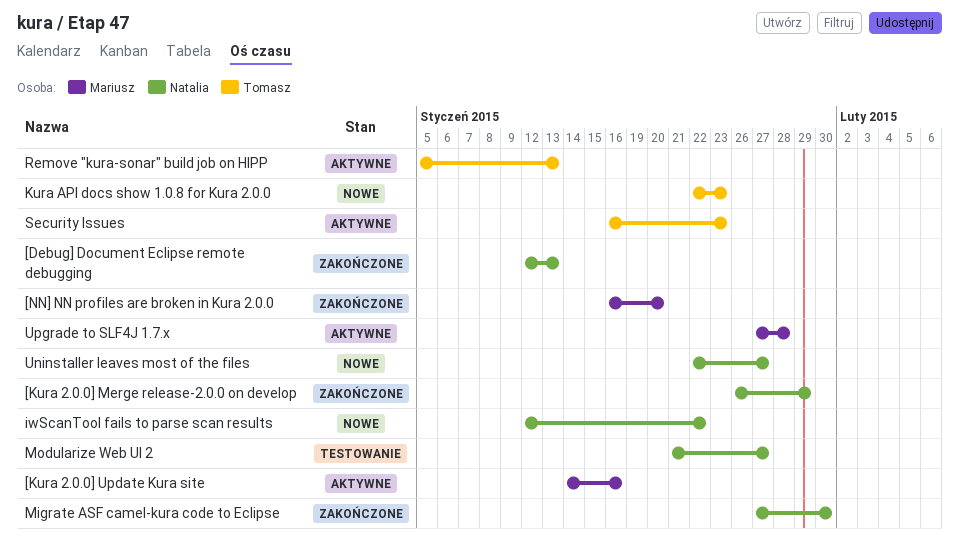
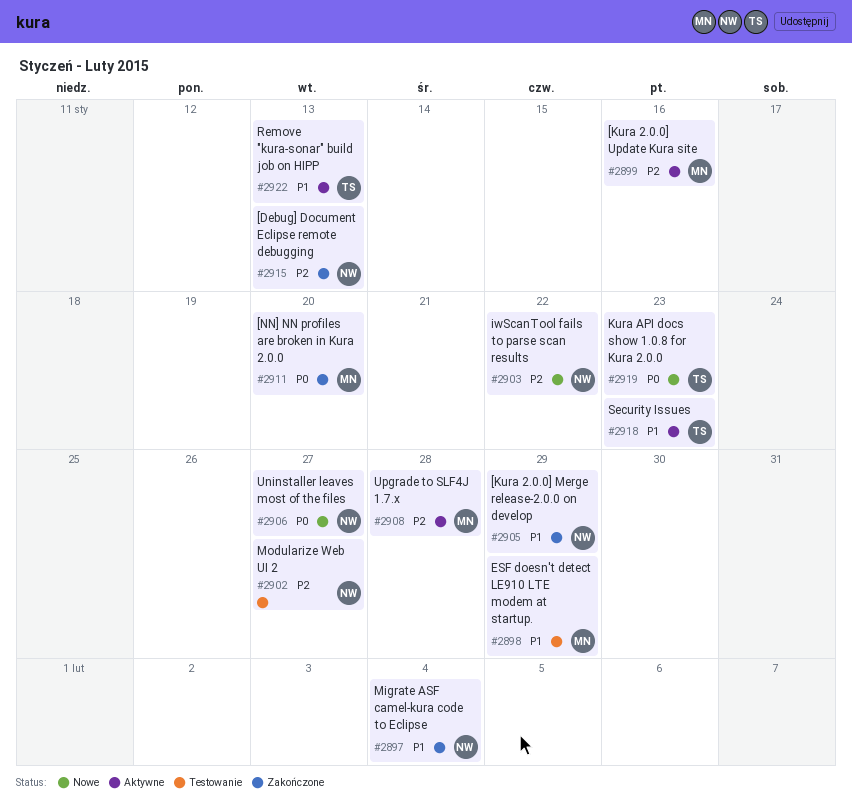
ESF doesn't detect LE910 LTE modem at startup.: none -> present
Migrate ASF camel-kura code to Eclipse, due: Jan 30 -> Feb 4

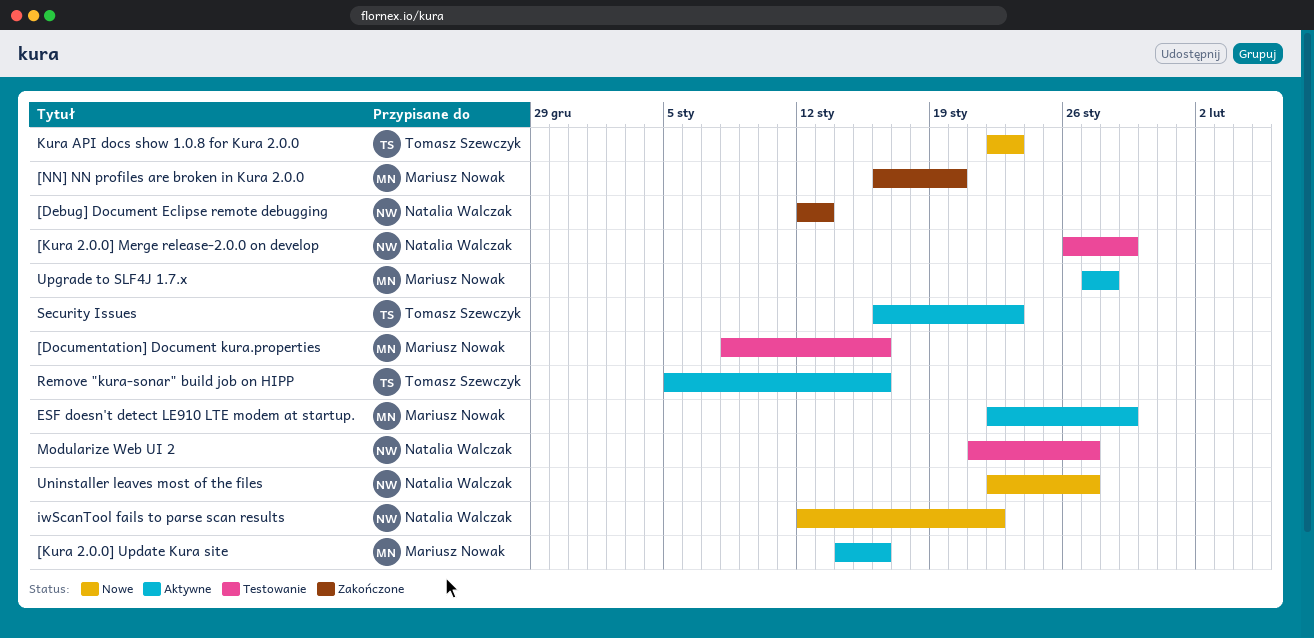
[Documentation] Document kura.properties: none -> present
[Kura 2.0.0] Merge release-2.0.0 on develop, status: Zakończone -> Testowanie
ESF doesn't detect LE910 LTE modem at startup., status: Testowanie -> Aktywne
Migrate ASF camel-kura code to Eclipse: present -> none
Remove "kura-sonar" build job on HIPP, due: Jan 13 -> Jan 16

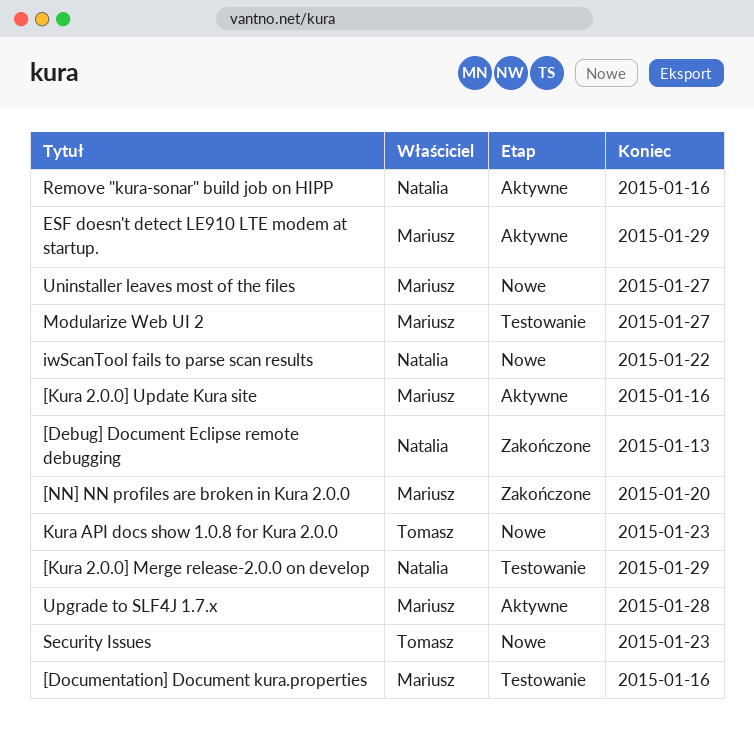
Modularize Web UI 2, owner: Natalia Walczak -> Mariusz Nowak
Remove "kura-sonar" build job on HIPP, owner: Tomasz Szewczyk -> Natalia Walczak
Security Issues, status: Aktywne -> Nowe
Uninstaller leaves most of the files, owner: Natalia Walczak -> Mariusz Nowak

